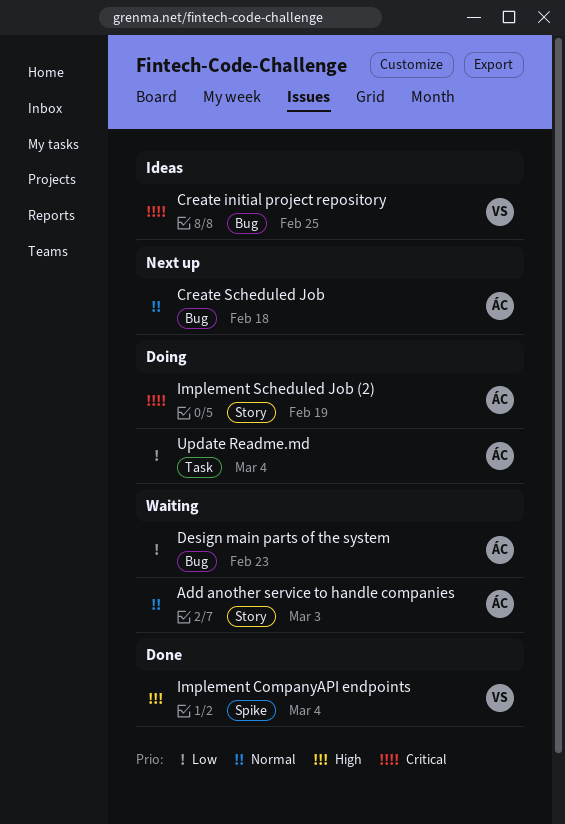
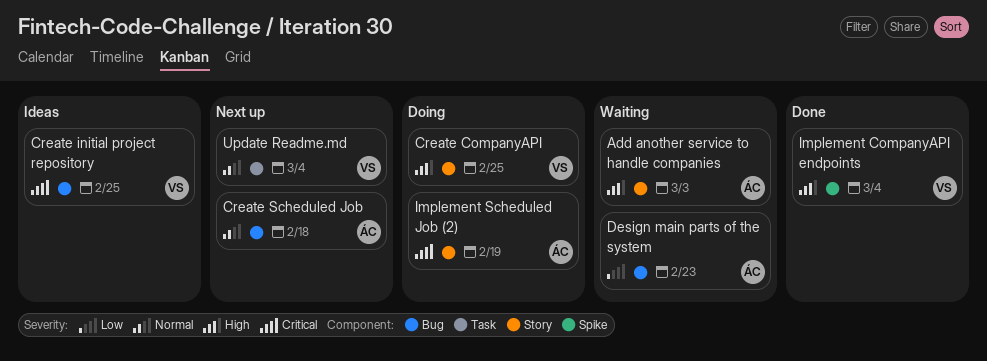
Add another service to handle companies, priority: Normal -> High
Create CompanyAPI: none -> present
Update Readme.md, status: Doing -> Next up
Update Readme.md, owner: ÁC -> VS
Update Readme.md, priority: Low -> Normal

